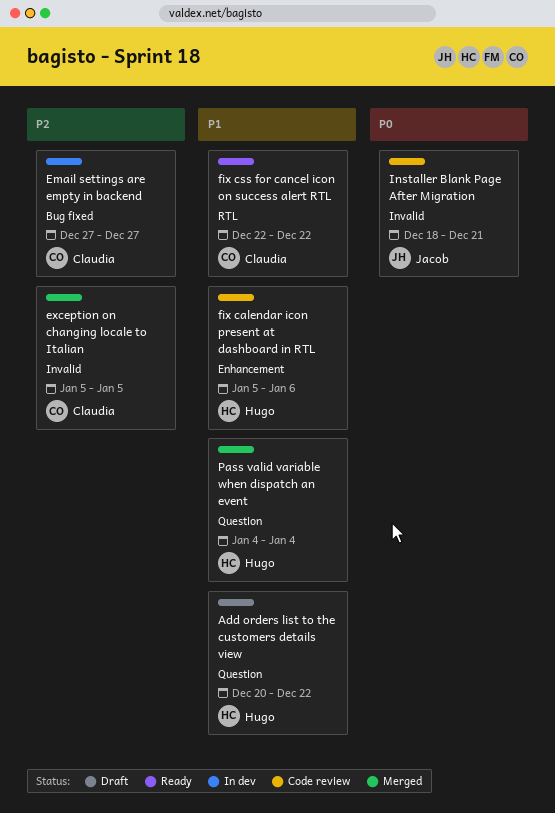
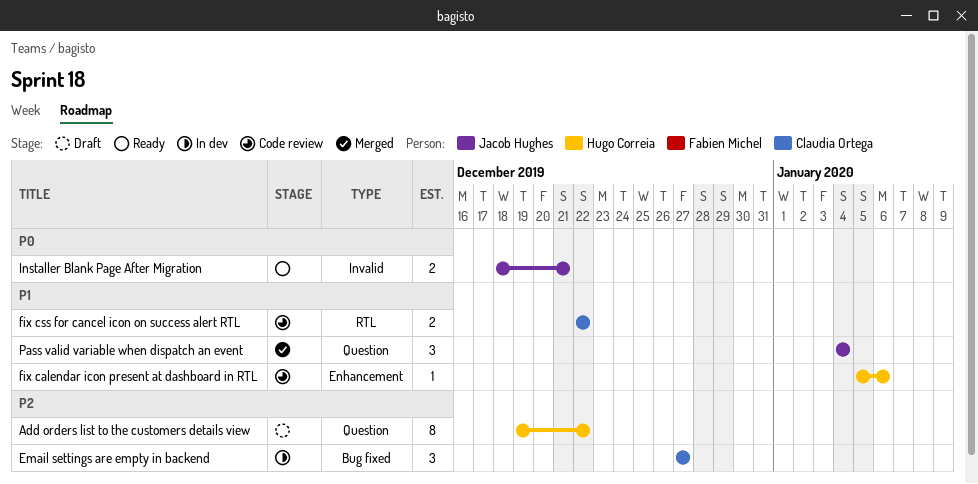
Add orders list to the customers details view, priority: P1 -> P2
Add orders list to the customers details view, start: Dec 20 -> Dec 19
exception on changing locale to Italian: present -> none
fix css for cancel icon on success alert RTL, status: Ready -> Code review
Installer Blank Page After Migration, status: Code review -> Ready
Pass valid variable when dispatch an event, owner: Hugo Correia -> Jacob Hughes

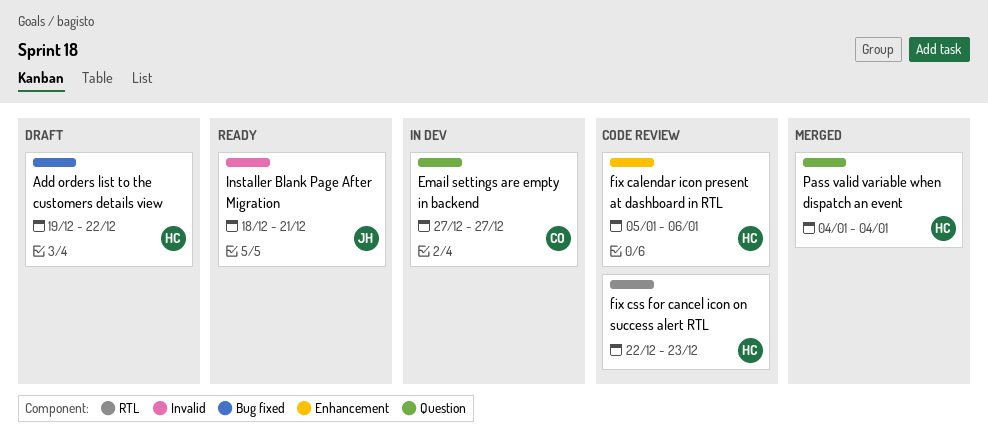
Add orders list to the customers details view, label: Question -> Bug fixed
Email settings are empty in backend, label: Bug fixed -> Question
fix css for cancel icon on success alert RTL, owner: Claudia Ortega -> Hugo Correia
fix css for cancel icon on success alert RTL, due: Dec 22 -> Dec 23
Pass valid variable when dispatch an event, owner: Jacob Hughes -> Hugo Correia

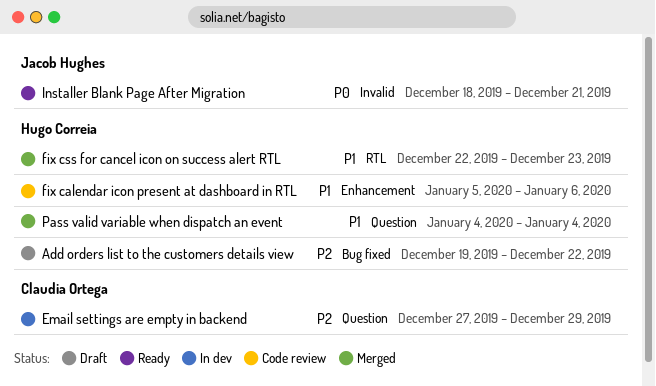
Email settings are empty in backend, due: Dec 27 -> Dec 29
fix css for cancel icon on success alert RTL, status: Code review -> Merged

